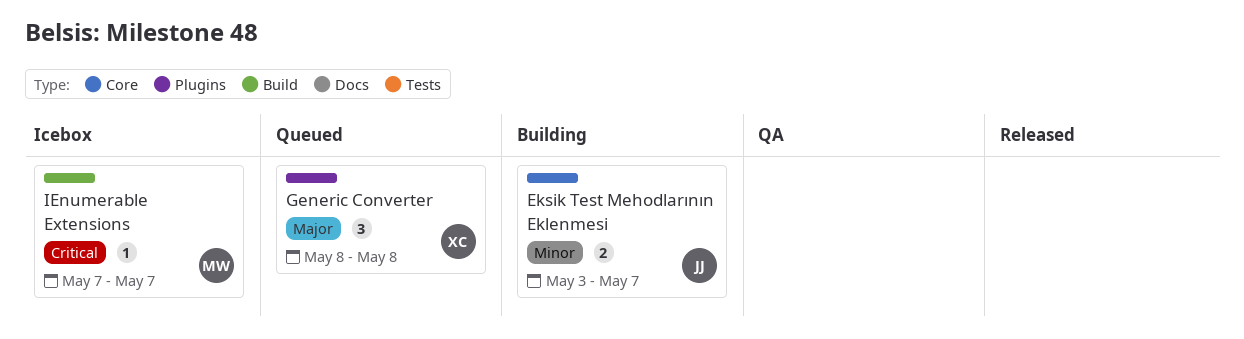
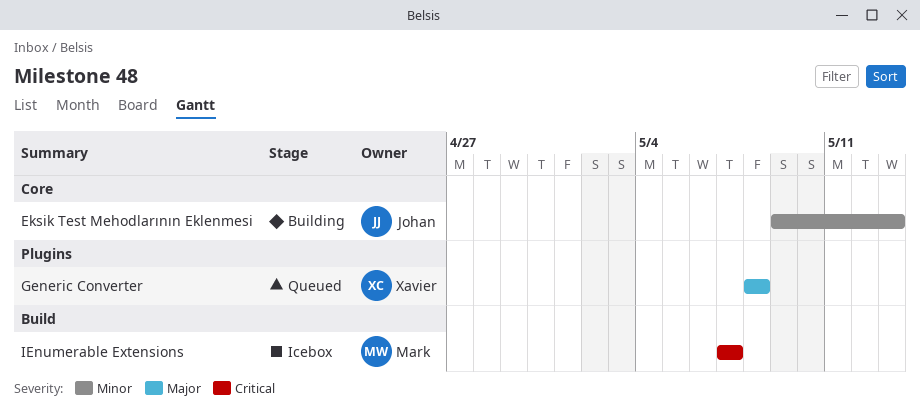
Eksik Test Mehodlarının Eklenmesi, start: May 3 -> May 9
Eksik Test Mehodlarının Eklenmesi, due: May 7 -> May 13

